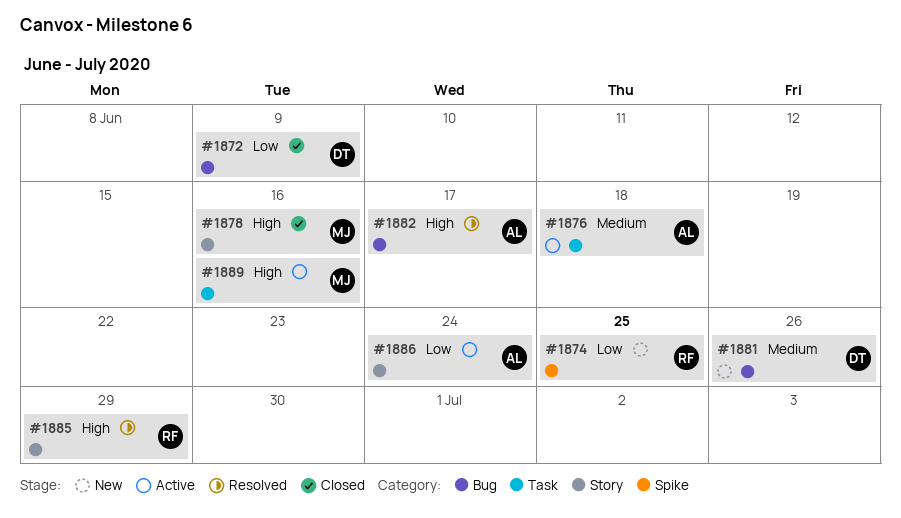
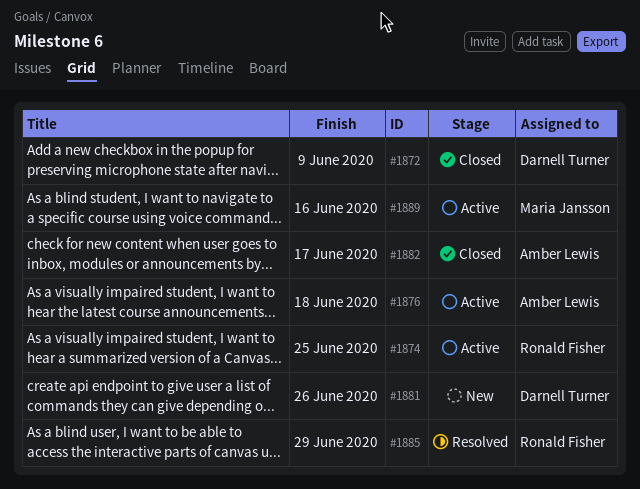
#1874, status: New -> Active
#1878: present -> none
#1882, status: Resolved -> Closed
#1886: present -> none

